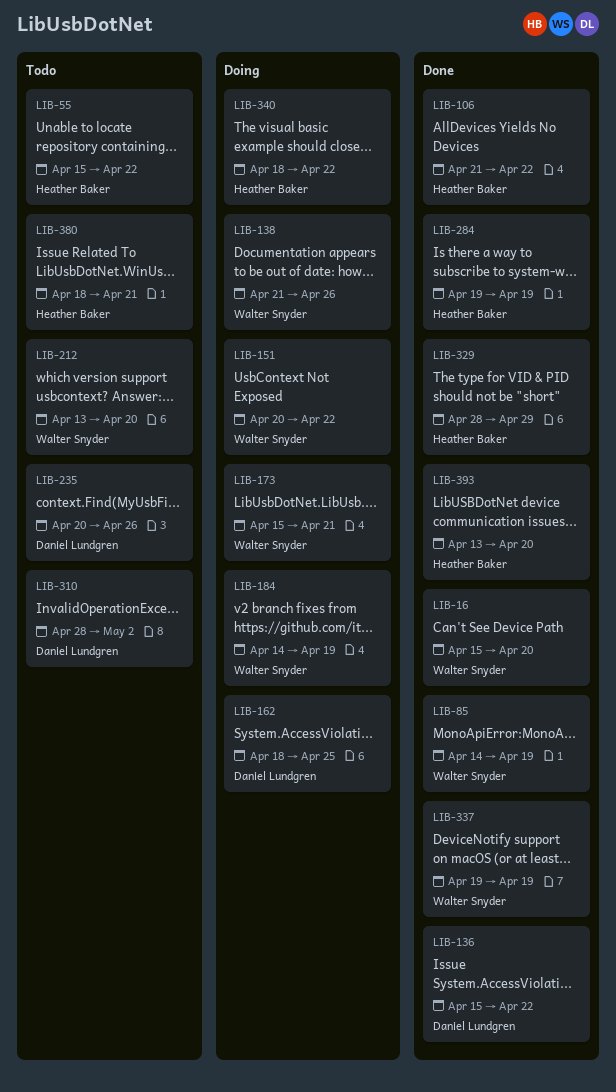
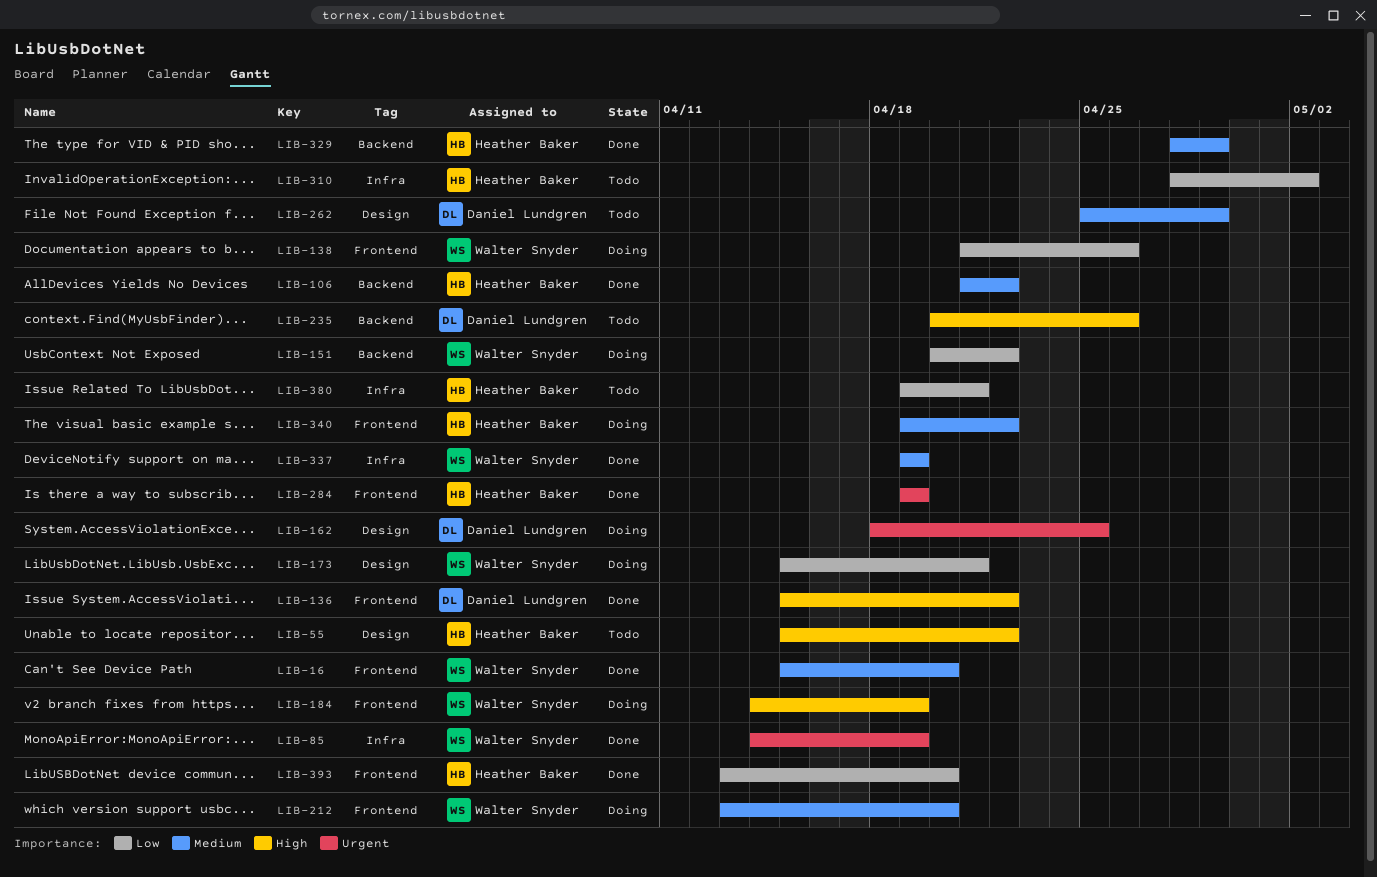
LIB-212, status: Todo -> Doing
LIB-262: none -> present
LIB-310, owner: Daniel Lundgren -> Heather Baker
LIB-340, start: Apr 18 -> Apr 19
LIB-380, start: Apr 18 -> Apr 19

